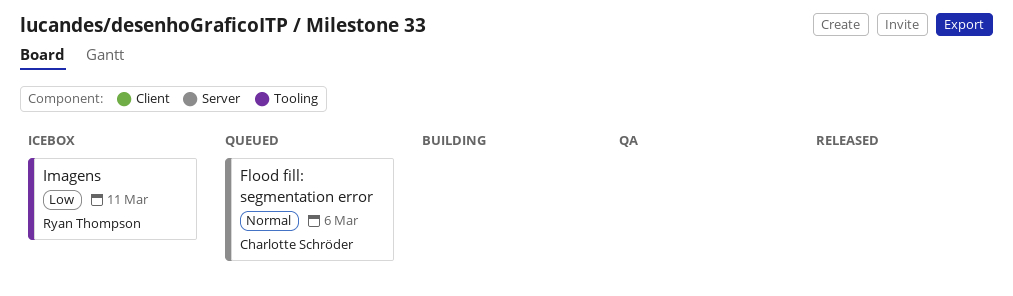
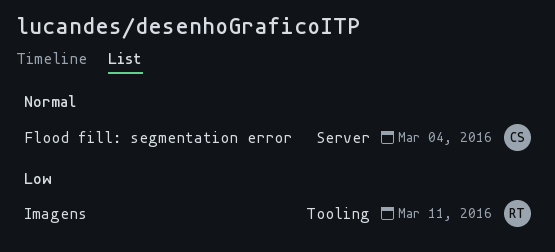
Flood fill: segmentation error, due: Mar 6 -> Mar 4

